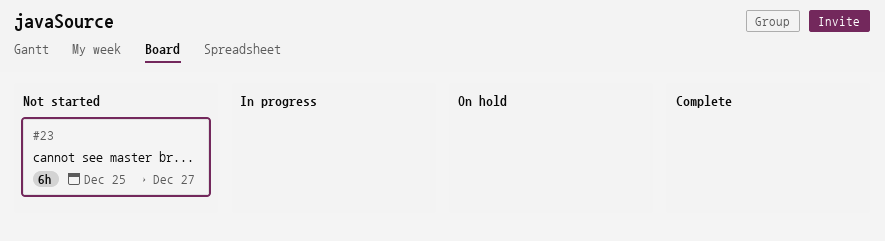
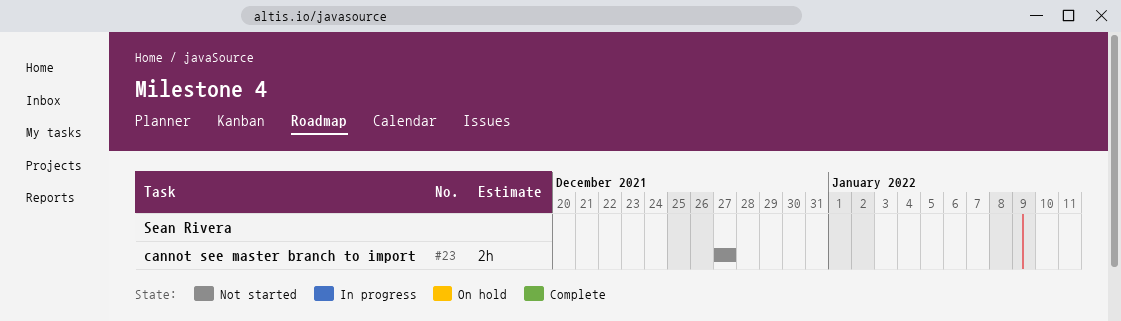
#23, estimate: 6h -> 2h
#23, start: Dec 25 -> Dec 27

